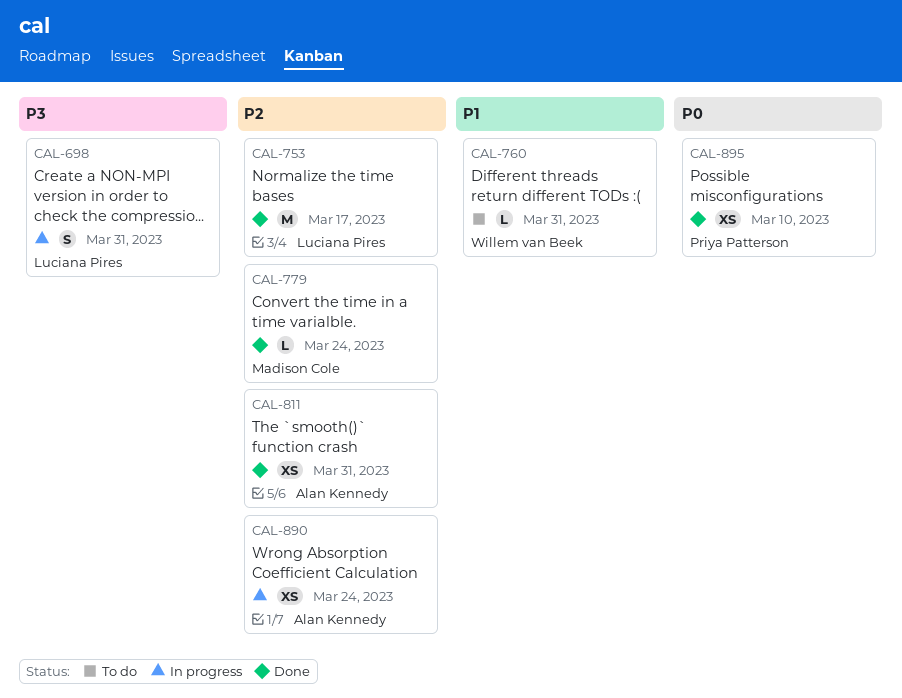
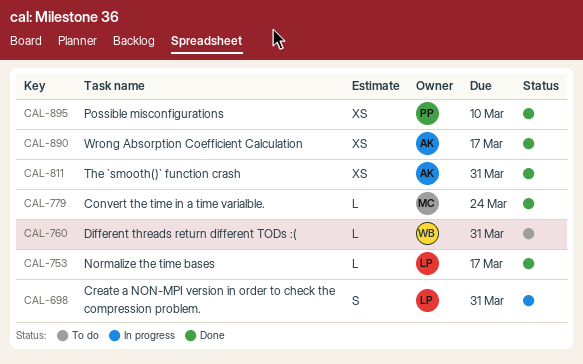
CAL-753, estimate: M -> L
CAL-890, status: In progress -> Done
CAL-890, due: Mar 24 -> Mar 17

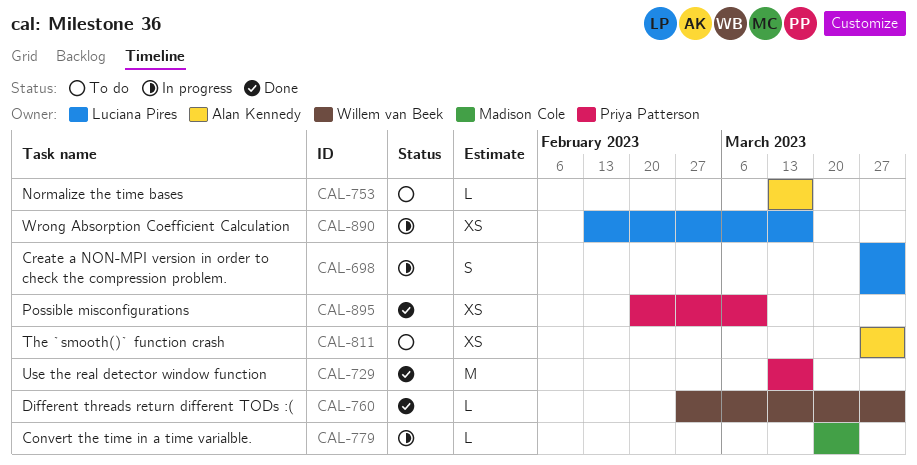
CAL-729: none -> present
CAL-753, status: Done -> To do
CAL-753, owner: Luciana Pires -> Alan Kennedy
CAL-760, status: To do -> Done
CAL-779, status: Done -> In progress
CAL-811, status: Done -> To do
CAL-890, status: Done -> In progress
CAL-890, owner: Alan Kennedy -> Luciana Pires

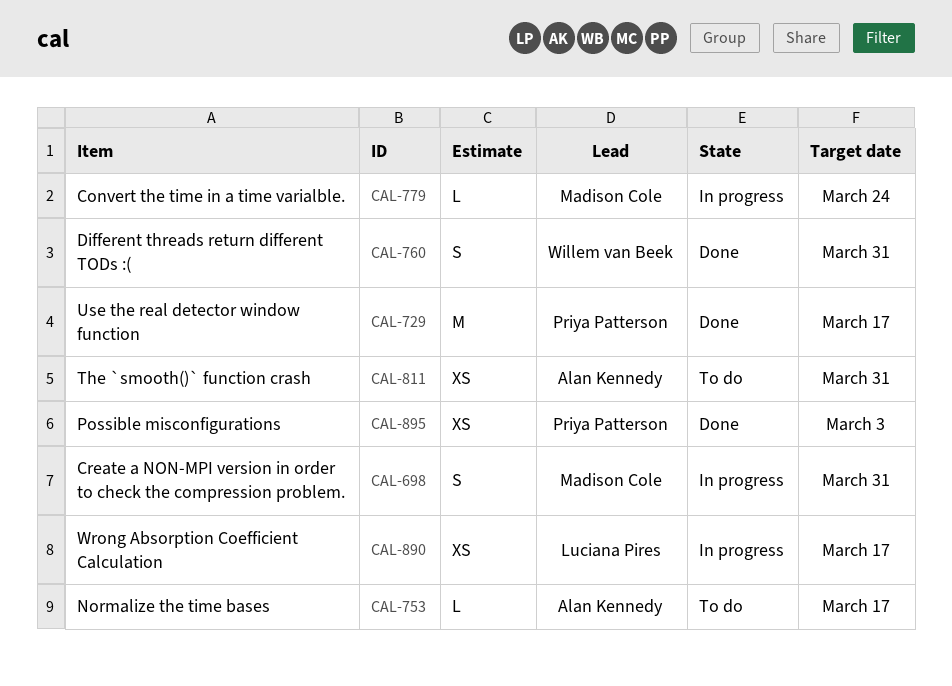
CAL-698, owner: Luciana Pires -> Madison Cole
CAL-760, estimate: L -> S
CAL-895, due: Mar 10 -> Mar 3

